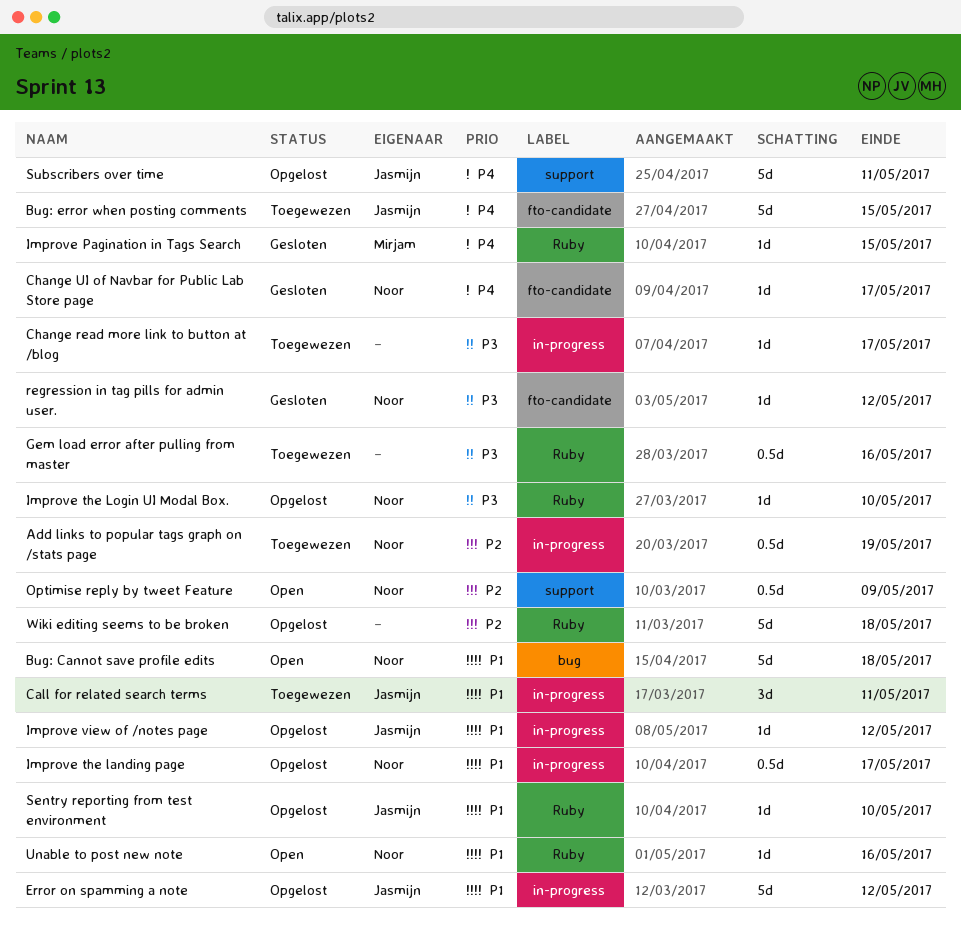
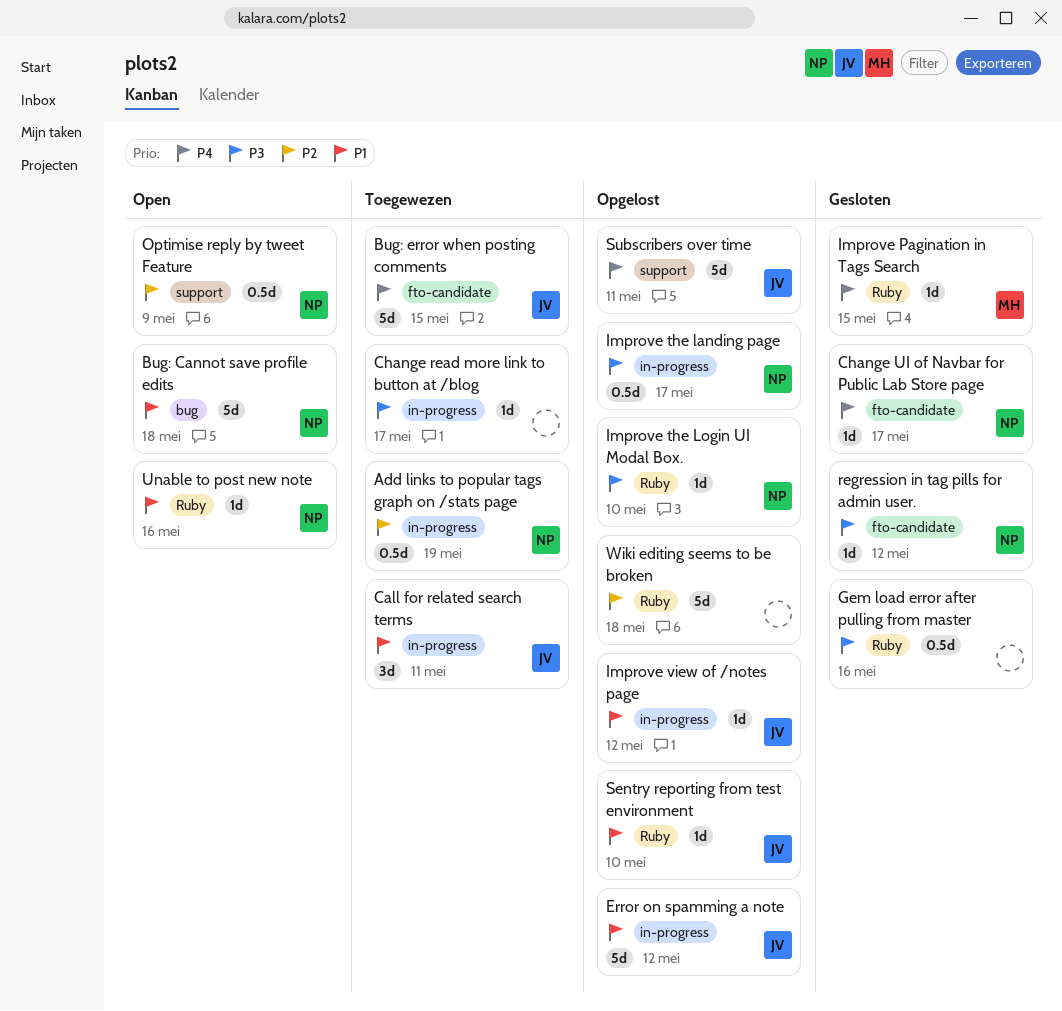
Gem load error after pulling from master, status: Toegewezen -> Gesloten
Improve the landing page, priority: P1 -> P3

